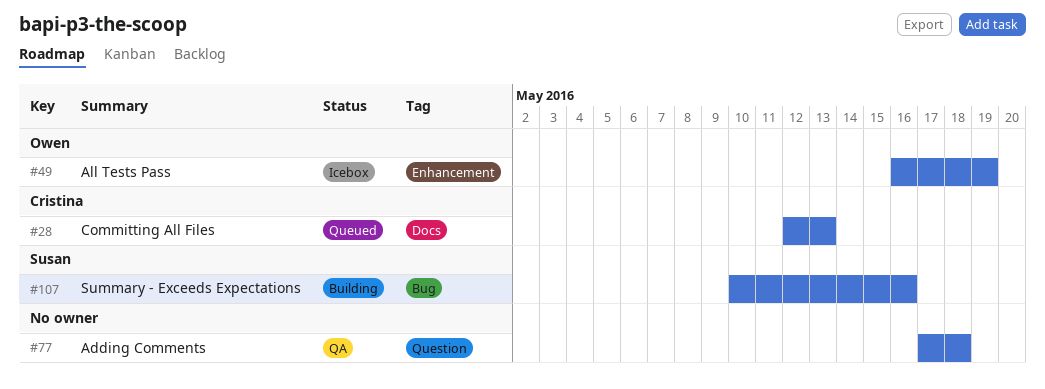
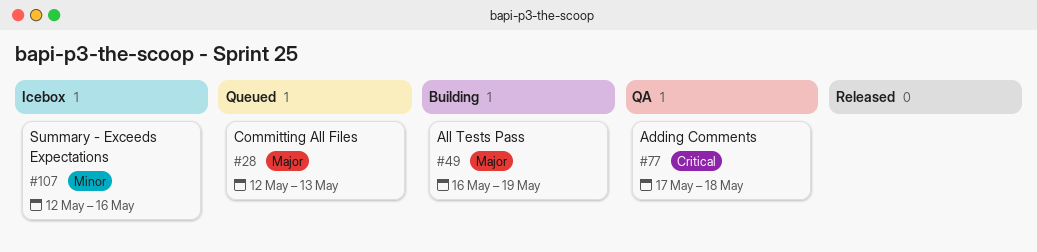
#49, status: Icebox -> Building
#107, status: Building -> Icebox
#107, start: May 10 -> May 12

